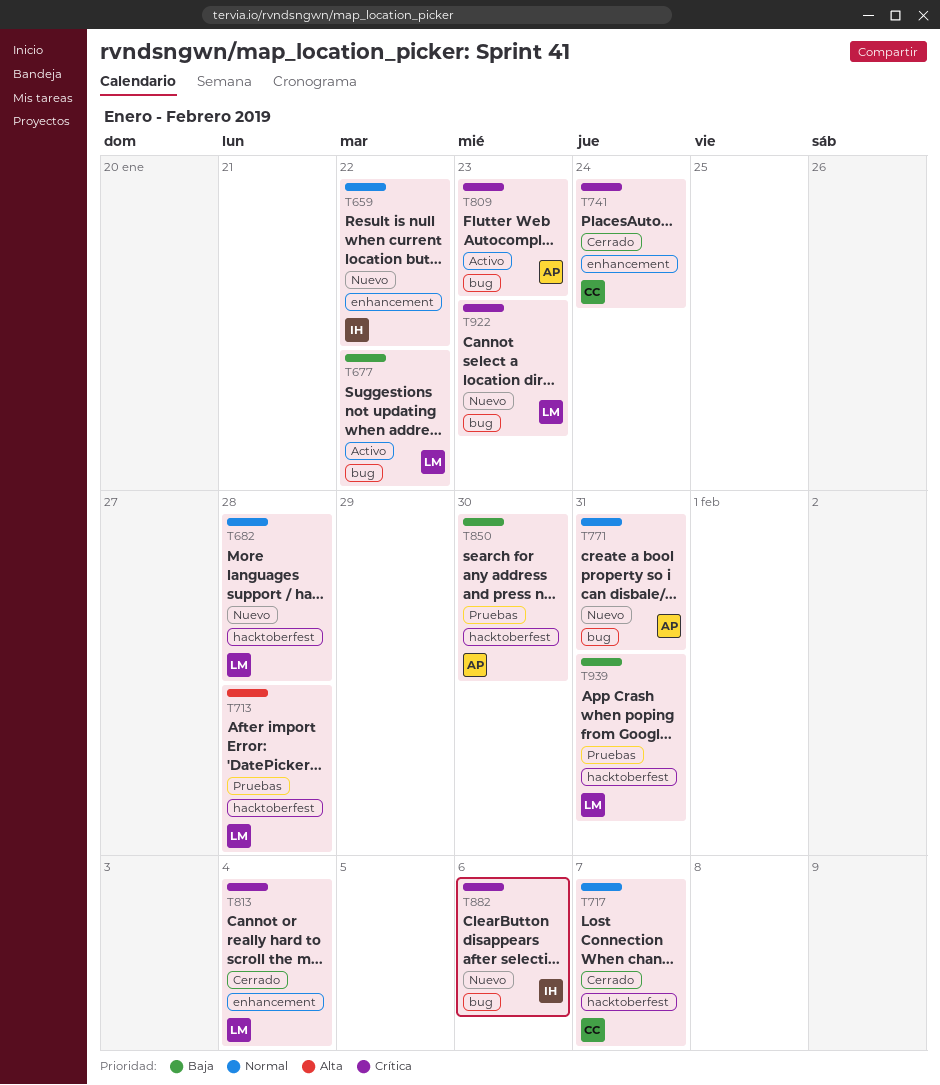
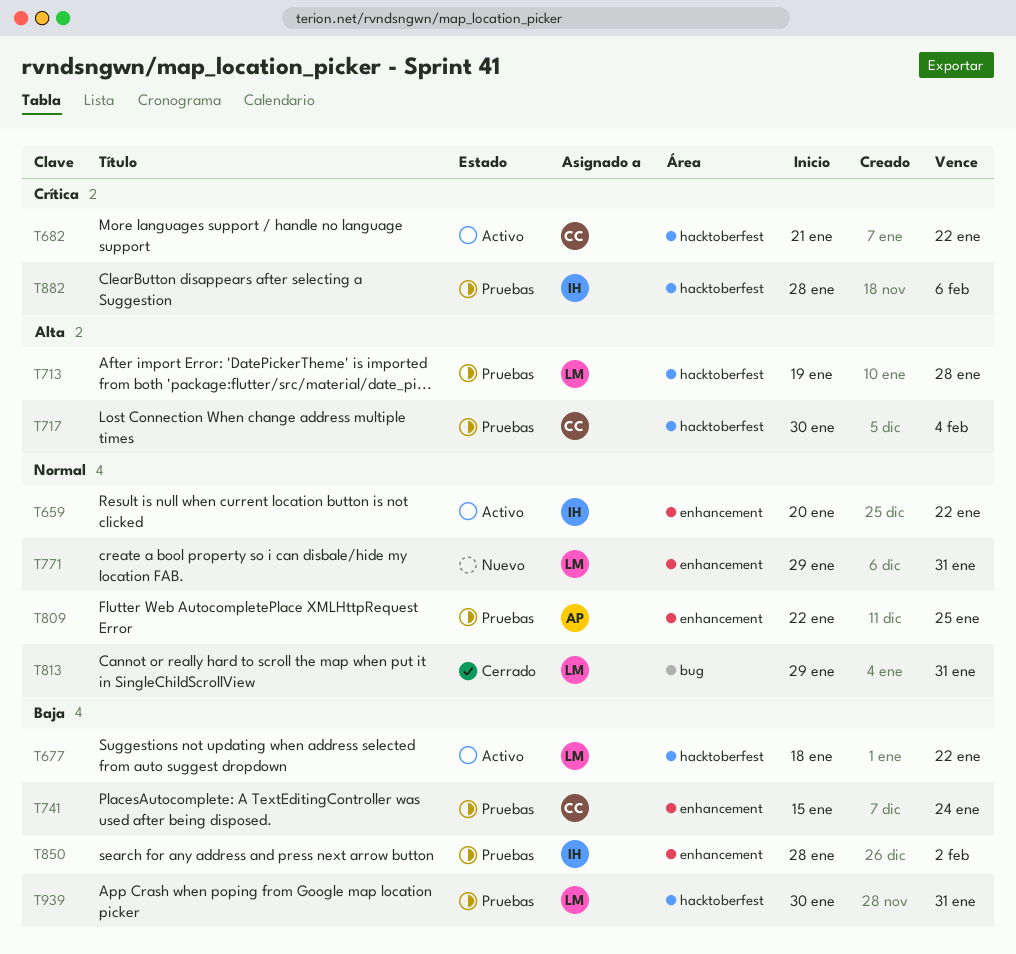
T659, status: Nuevo -> Activo
T677, label: bug -> hacktoberfest
T682, status: Nuevo -> Activo
T682, owner: LM -> CC
T682, priority: Normal -> Crítica
T682, due: Jan 28 -> Jan 22
T717, status: Cerrado -> Pruebas
T717, priority: Normal -> Alta
T717, due: Feb 7 -> Feb 4
T741, status: Cerrado -> Pruebas
T741, priority: Crítica -> Baja
T771, owner: AP -> LM
T771, label: bug -> enhancement
T809, status: Activo -> Pruebas
T809, priority: Crítica -> Normal
T809, label: bug -> enhancement
T809, due: Jan 23 -> Jan 25
T813, priority: Crítica -> Normal
T813, label: enhancement -> bug
T813, due: Feb 4 -> Jan 31
T850, owner: AP -> IH
T850, label: hacktoberfest -> enhancement
T850, due: Jan 30 -> Feb 2
T882, status: Nuevo -> Pruebas
T882, label: bug -> hacktoberfest
T922: present -> none

